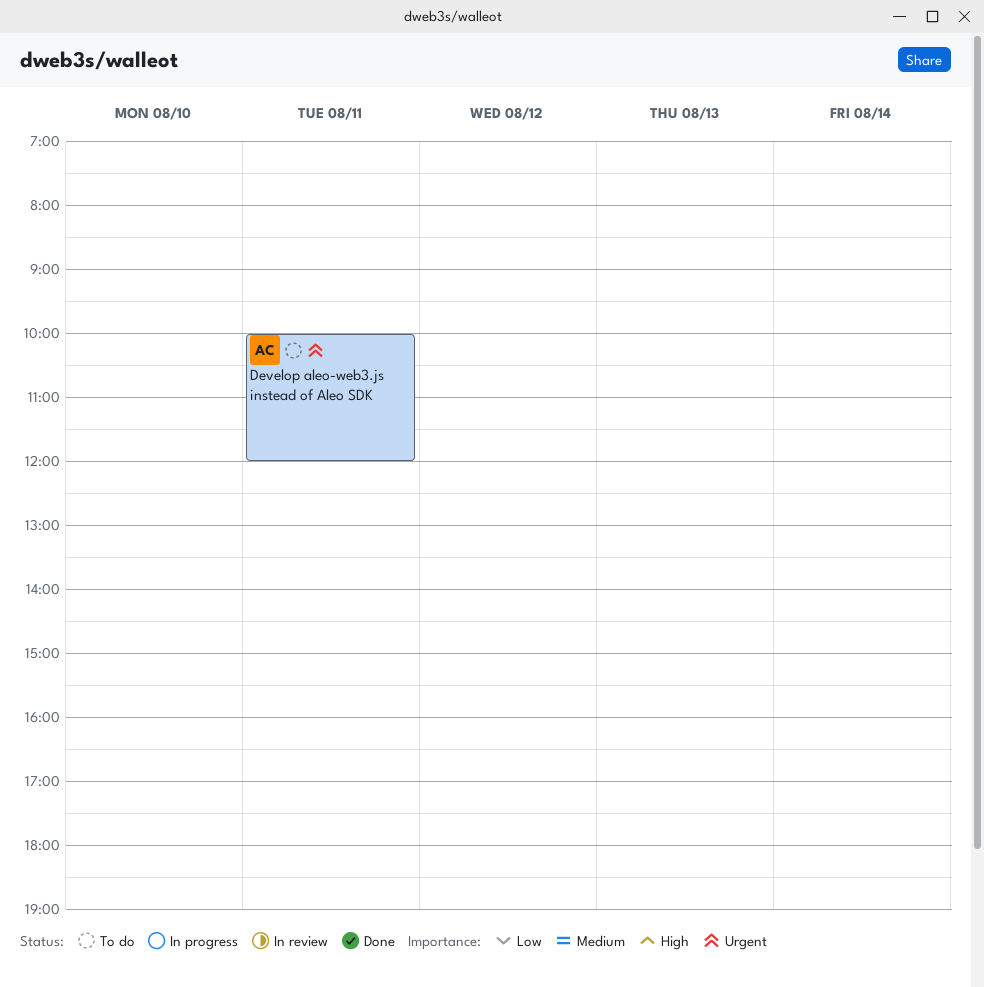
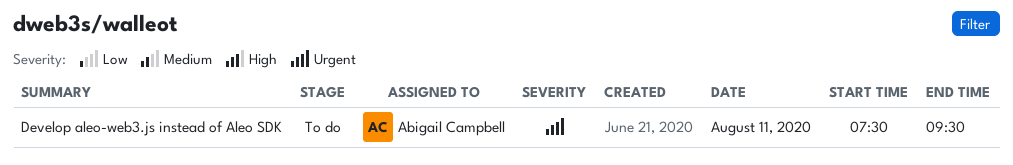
Develop aleo-web3.js instead of Aleo SDK, begins: 10:00 -> 07:30
Develop aleo-web3.js instead of Aleo SDK, ends: 12:00 -> 09:30

